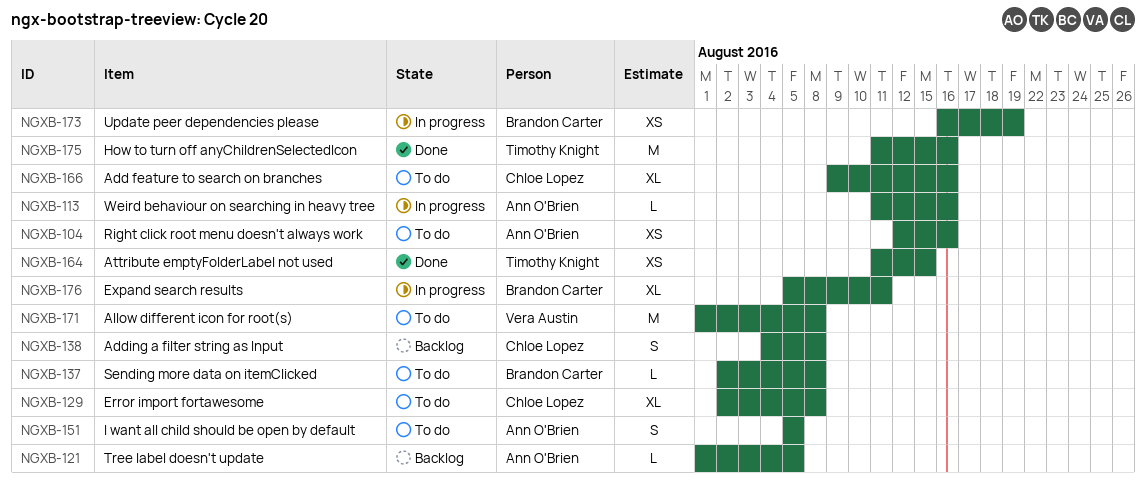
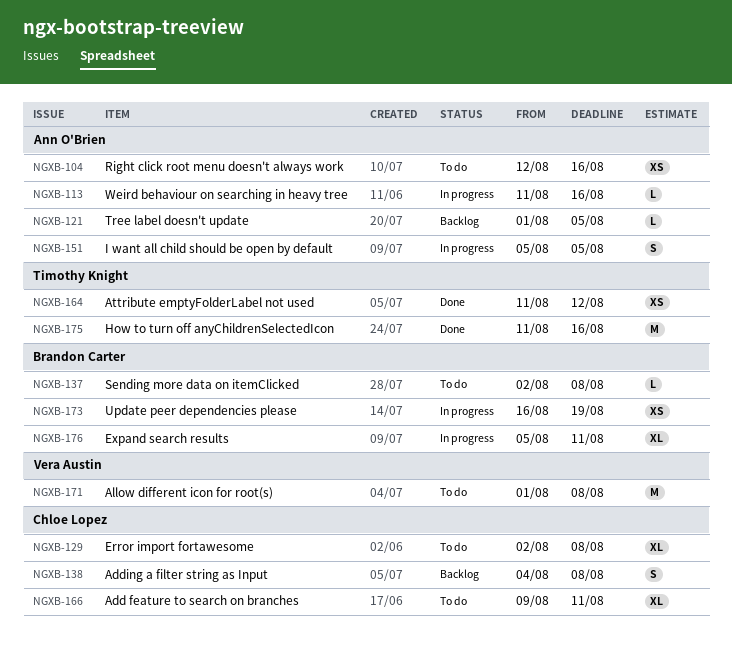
NGXB-151, status: To do -> In progress
NGXB-164, due: Aug 15 -> Aug 12
NGXB-166, due: Aug 16 -> Aug 11

